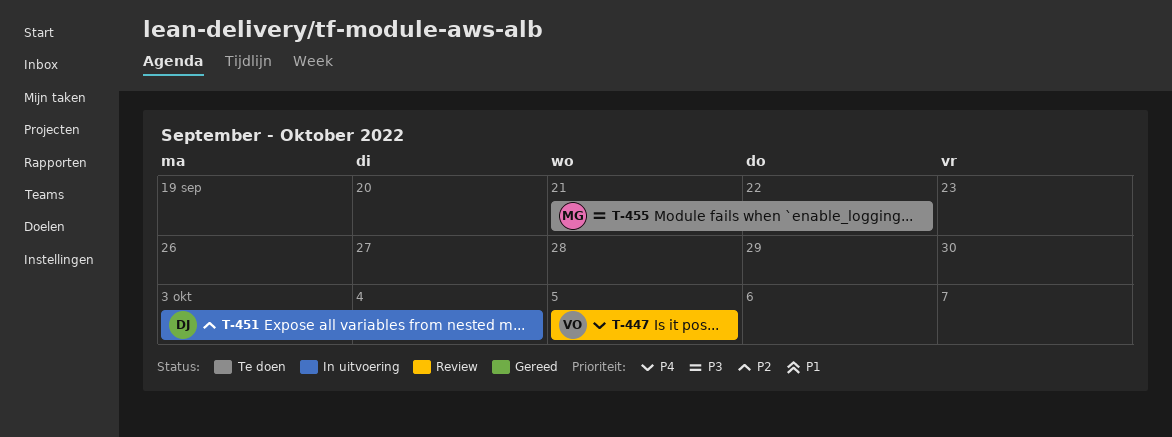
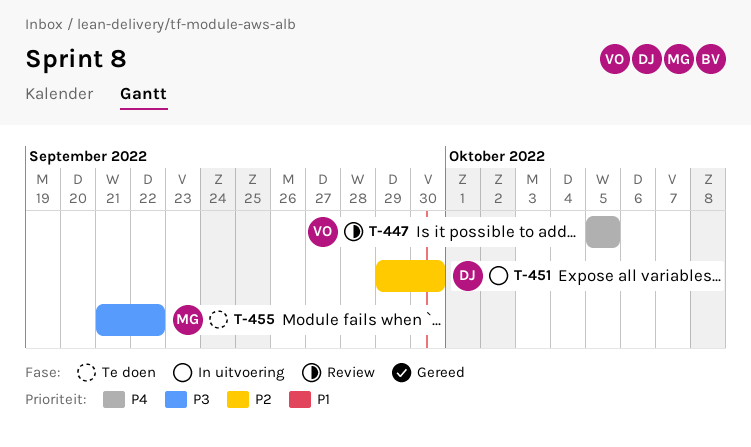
T-451, start: Oct 3 -> Sep 29
T-451, due: Oct 4 -> Sep 30

